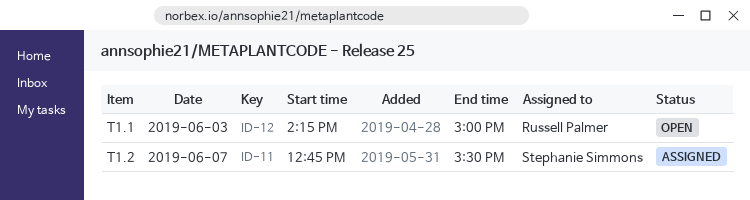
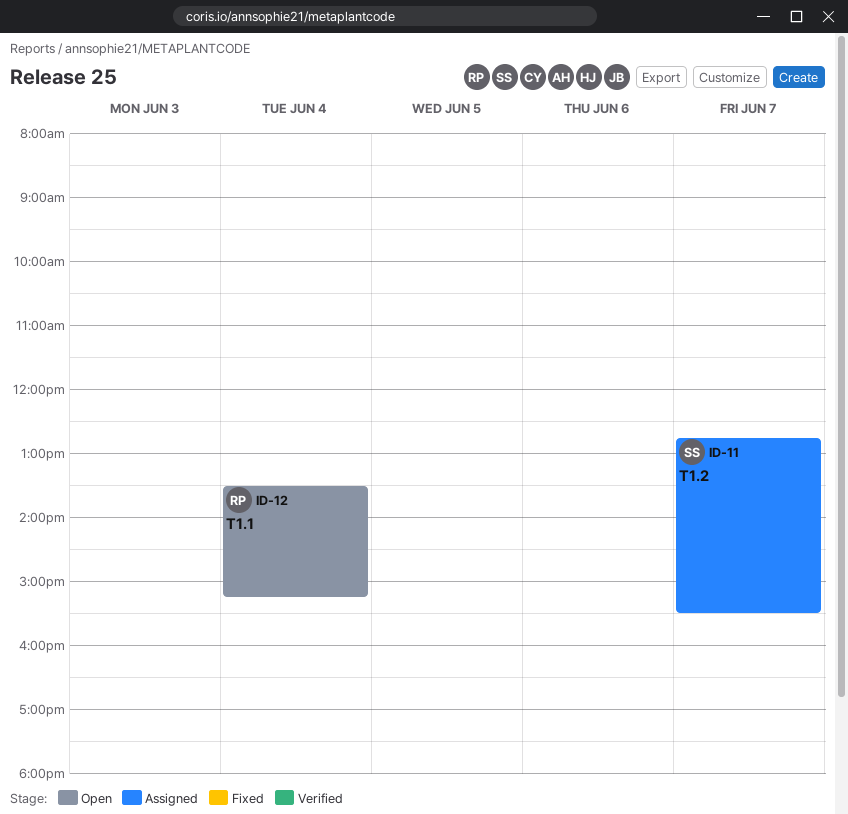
ID-12, day: Jun 3 -> Jun 4
ID-12, begins: 14:15 -> 13:30
ID-12, ends: 15:00 -> 15:15

